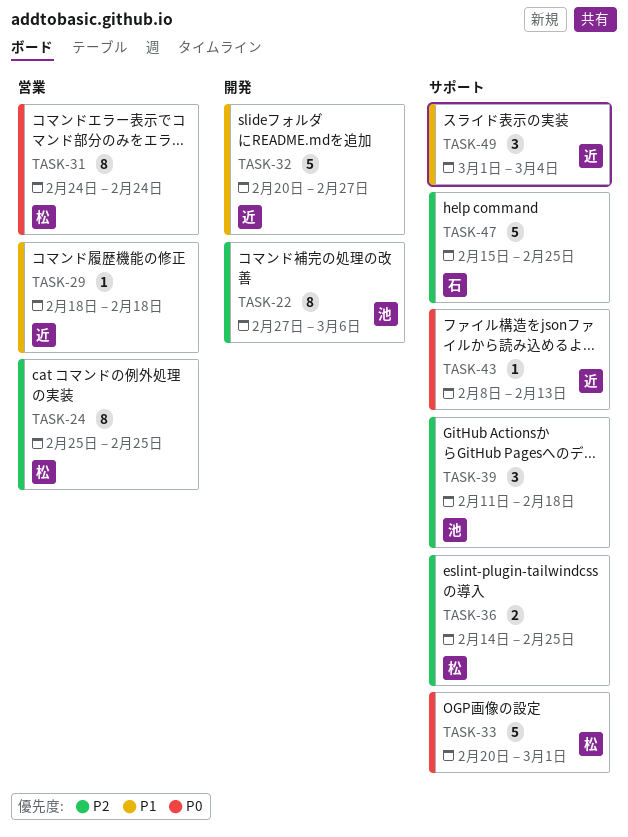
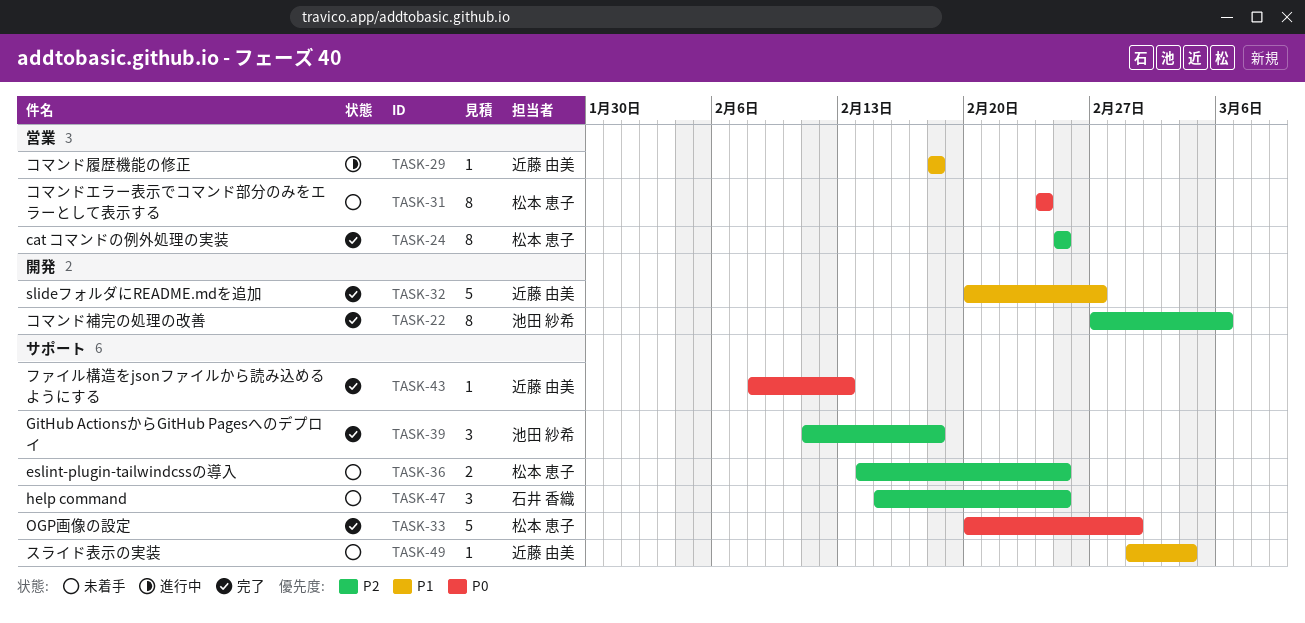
TASK-47, estimate: 5 -> 3
TASK-49, estimate: 3 -> 1

